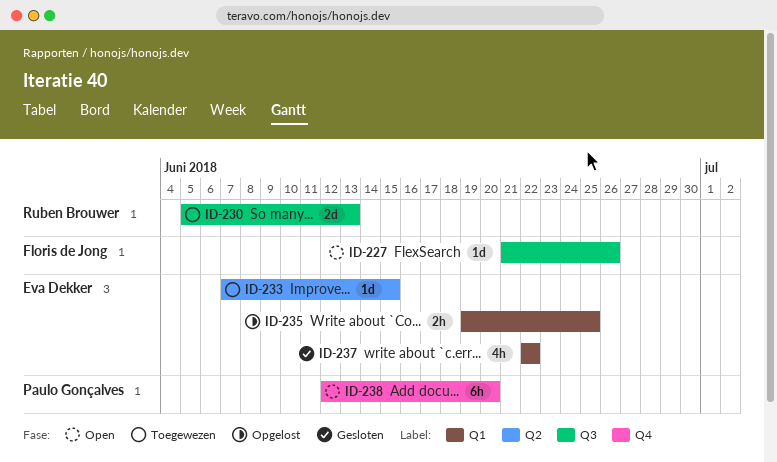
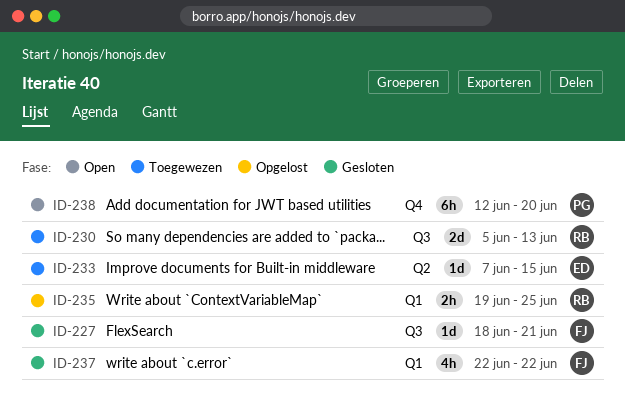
ID-227, status: Open -> Gesloten
ID-227, start: Jun 21 -> Jun 18
ID-227, due: Jun 26 -> Jun 21
ID-235, owner: Eva Dekker -> Ruben Brouwer
ID-237, owner: Eva Dekker -> Floris de Jong

